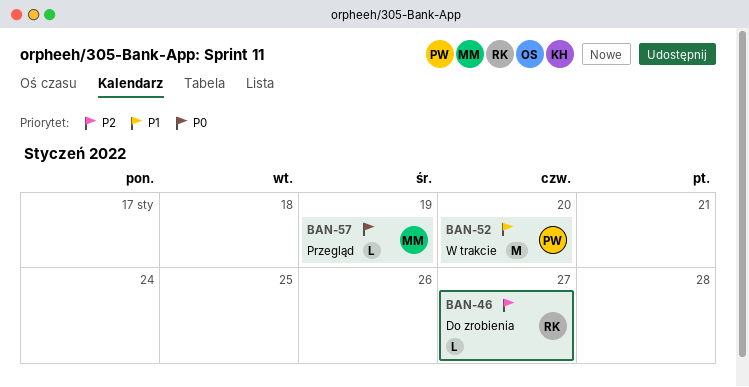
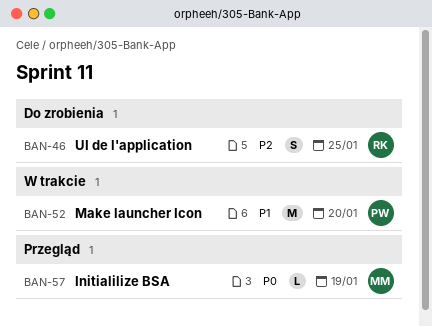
BAN-46, estimate: L -> S
BAN-46, due: Jan 27 -> Jan 25

